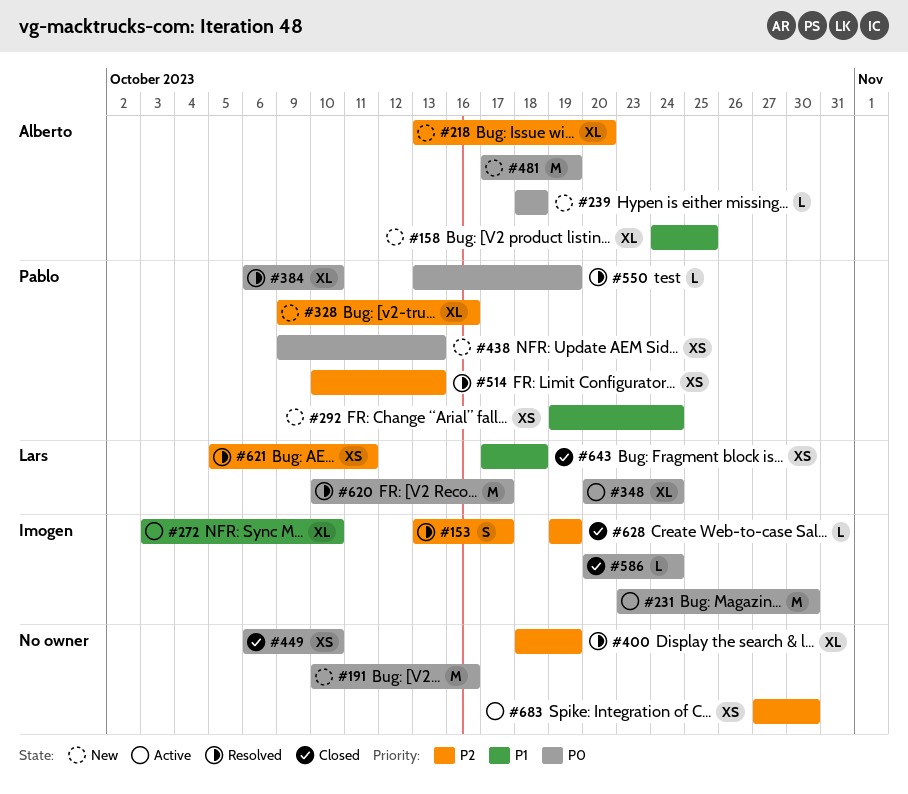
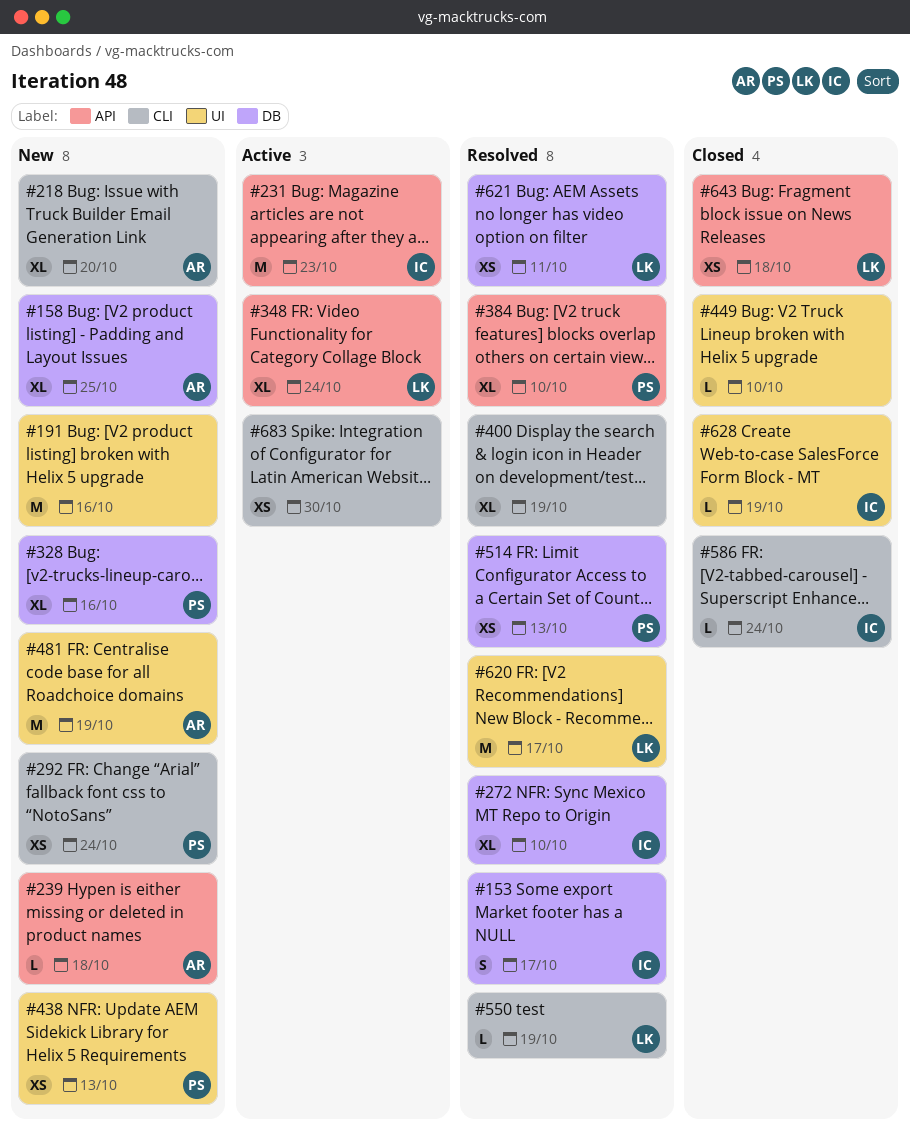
#231, due: Oct 30 -> Oct 23
#272, status: Active -> Resolved
#449, estimate: XS -> L
#550, owner: Pablo -> Lars

